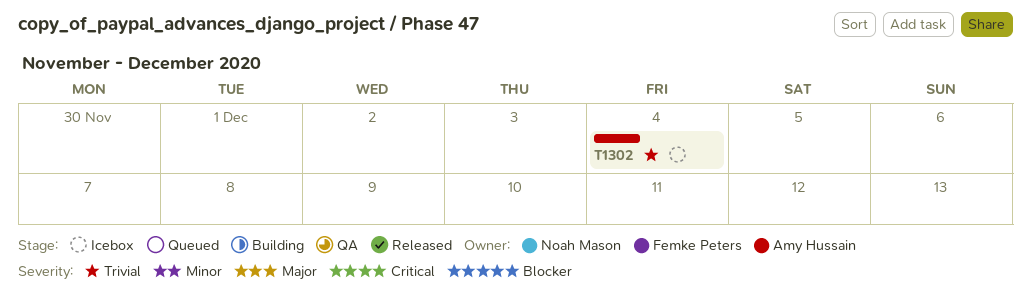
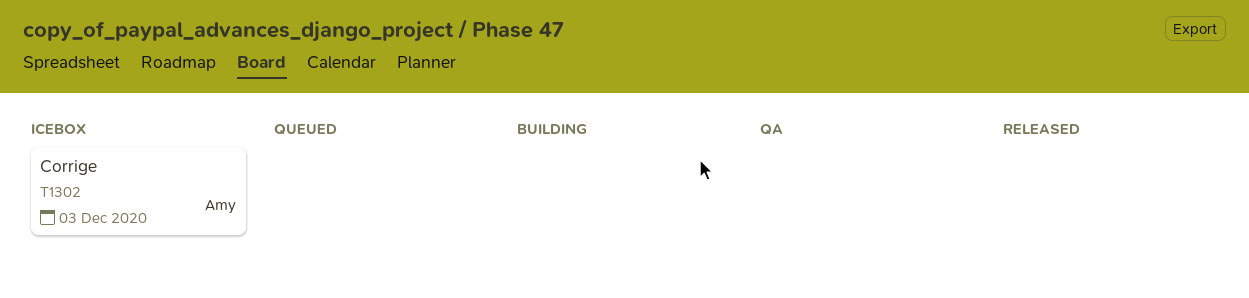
T1302, due: Dec 4 -> Dec 3

